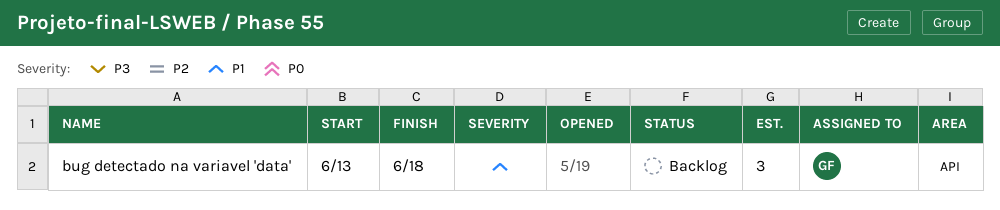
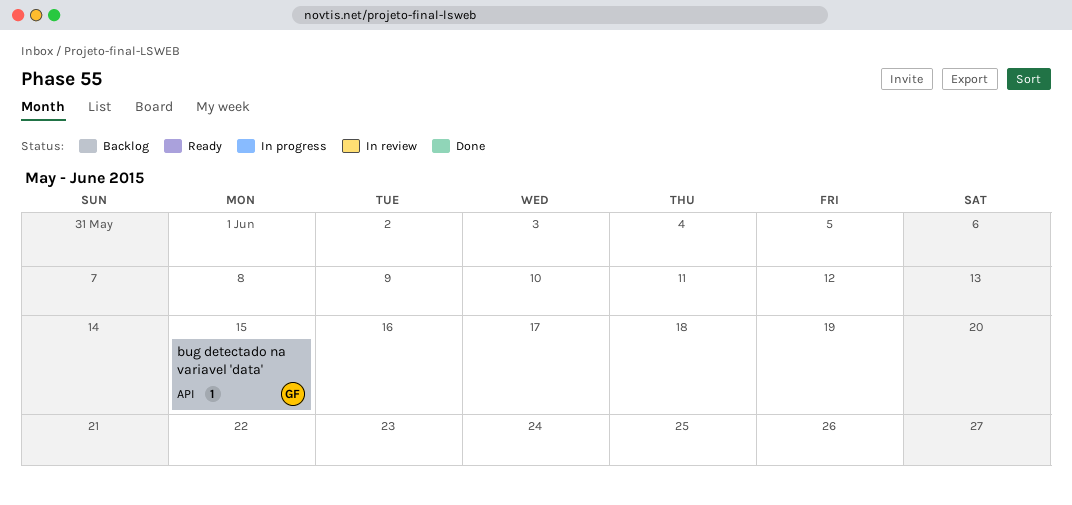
bug detectado na variavel 'data', estimate: 3 -> 1
bug detectado na variavel 'data', due: Jun 18 -> Jun 15

